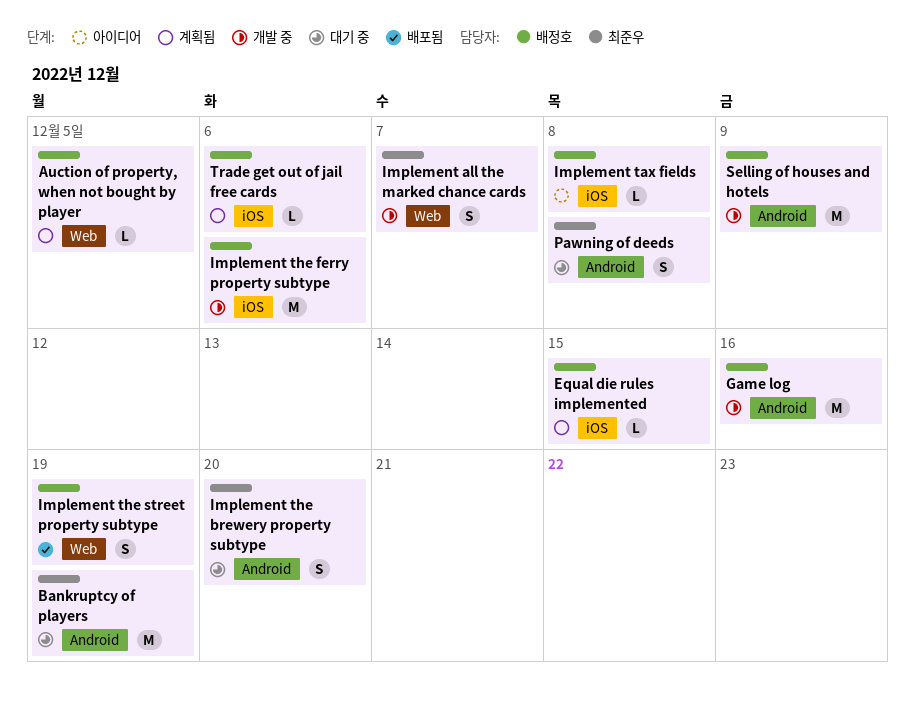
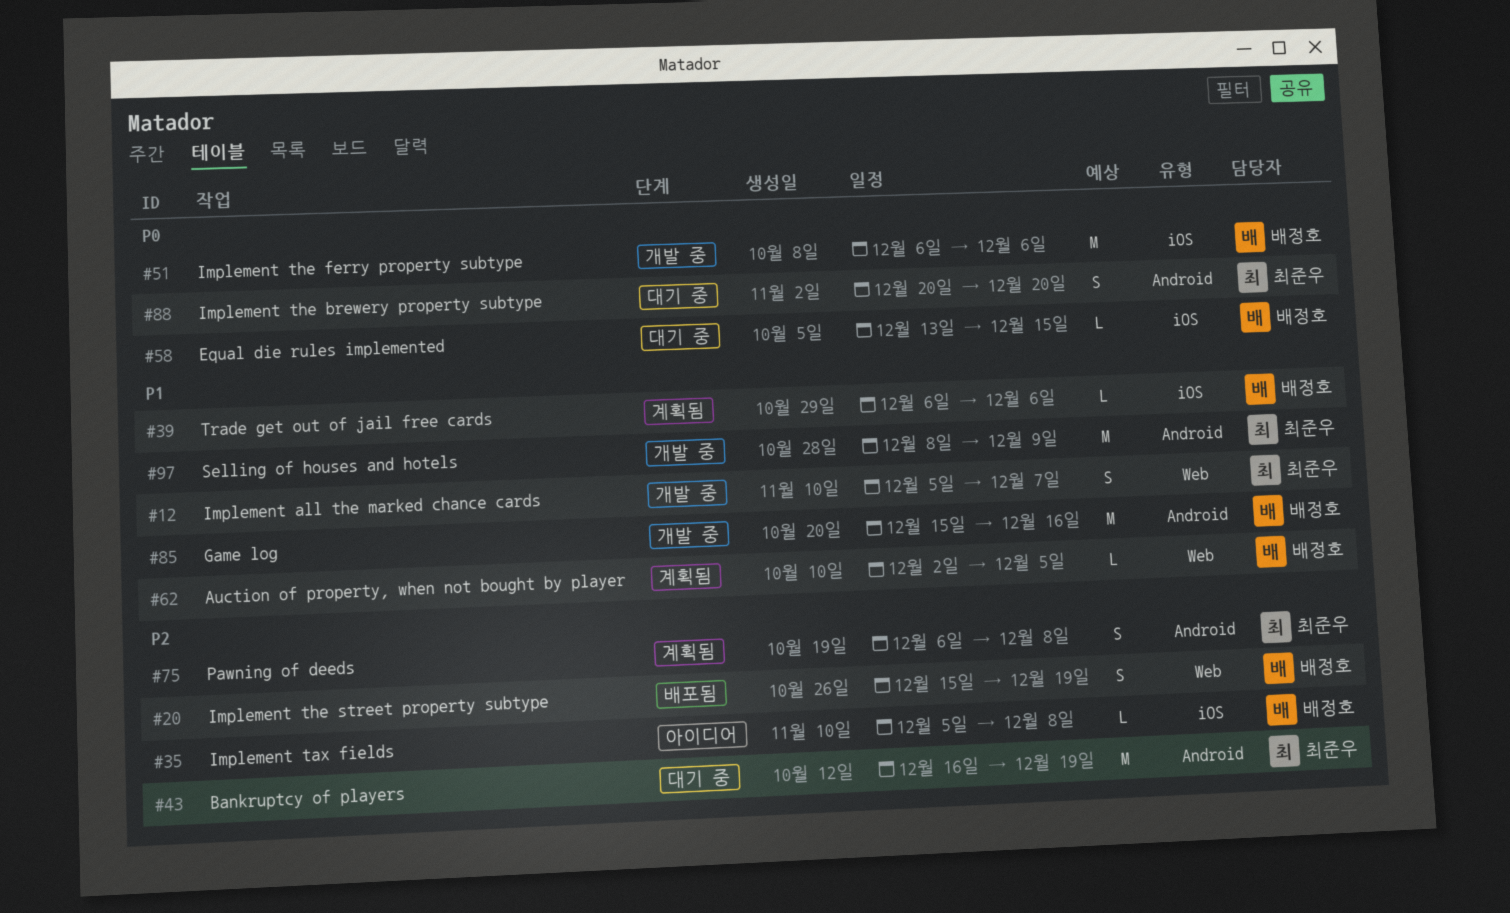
Equal die rules implemented, status: 계획됨 -> 대기 중
Pawning of deeds, status: 대기 중 -> 계획됨
Selling of houses and hotels, owner: 배정호 -> 최준우

